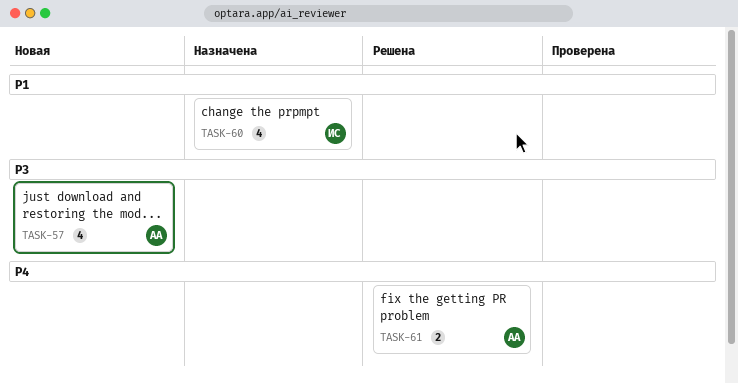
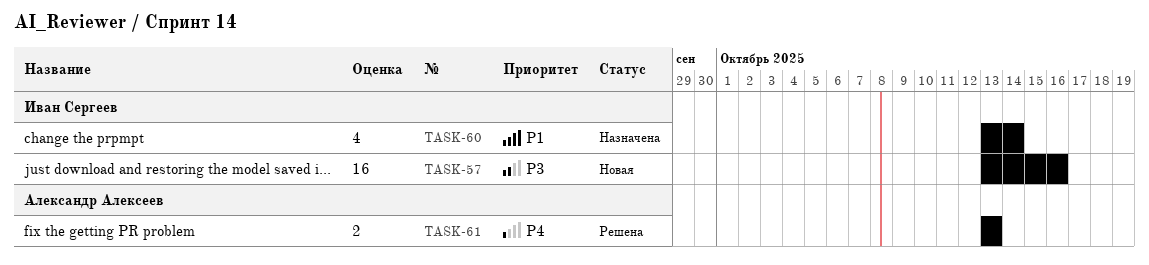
TASK-57, owner: Александр Алексеев -> Иван Сергеев
TASK-57, estimate: 4 -> 16

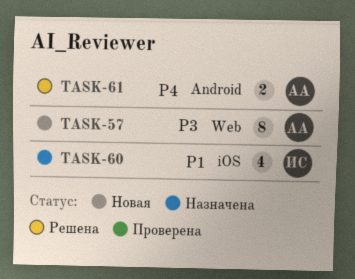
TASK-57, owner: Иван Сергеев -> Александр Алексеев
TASK-57, estimate: 16 -> 8

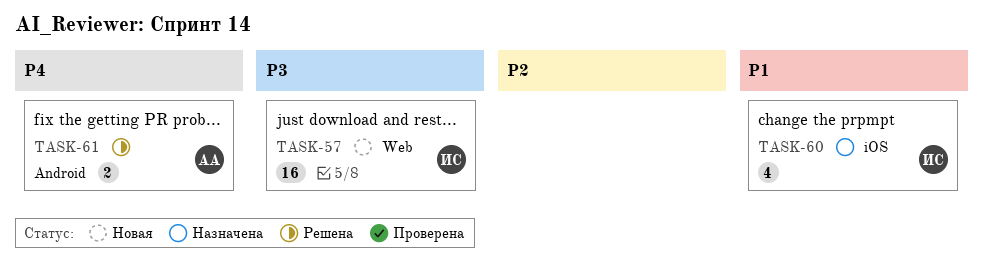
TASK-57, owner: АА -> ИС
TASK-57, estimate: 8 -> 16

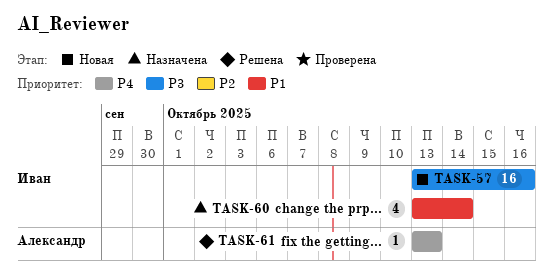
TASK-61, estimate: 2 -> 1

